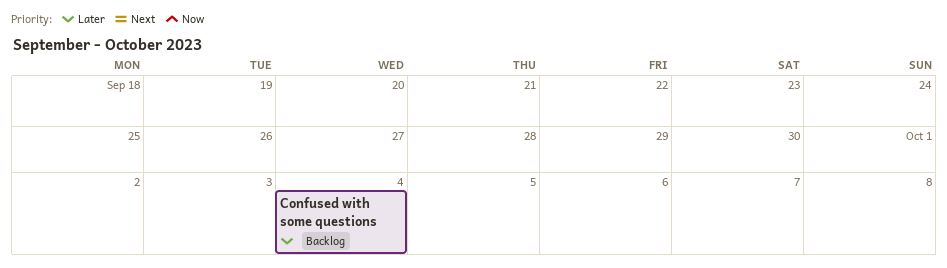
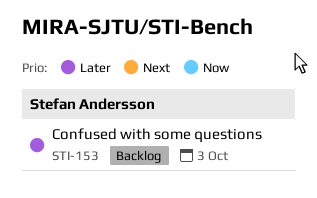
Confused with some questions, due: Oct 4 -> Oct 3

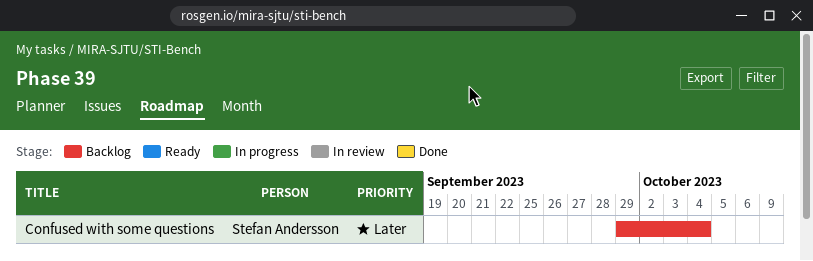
Confused with some questions, due: Oct 3 -> Oct 4

